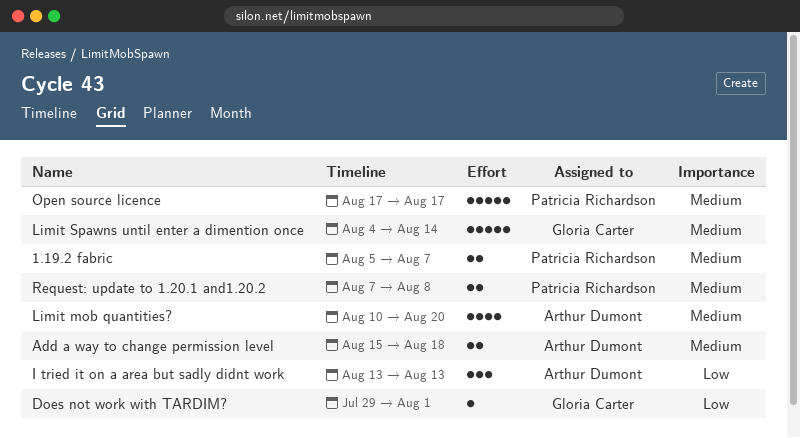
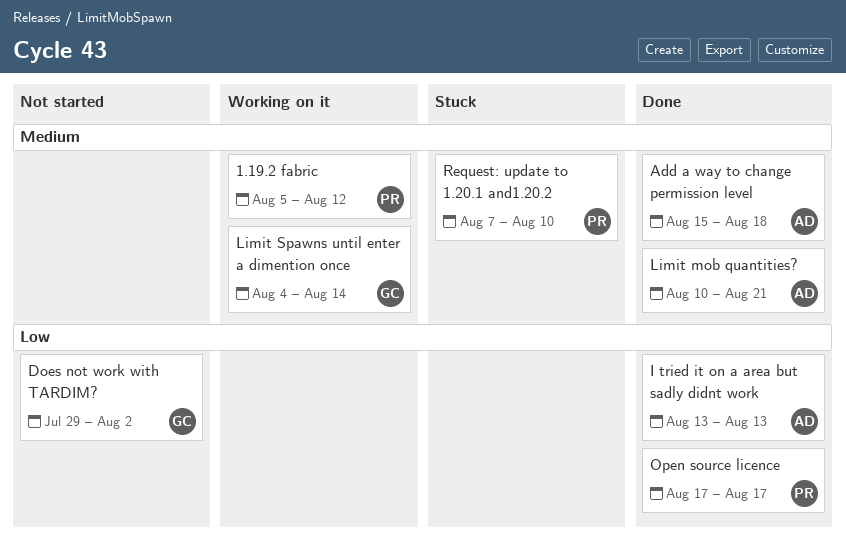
1.19.2 fabric, due: Aug 7 -> Aug 12
Does not work with TARDIM?, due: Aug 1 -> Aug 2
Limit mob quantities?, due: Aug 20 -> Aug 21
Open source licence, priority: Medium -> Low
Request: update to 1.20.1 and1.20.2, due: Aug 8 -> Aug 10

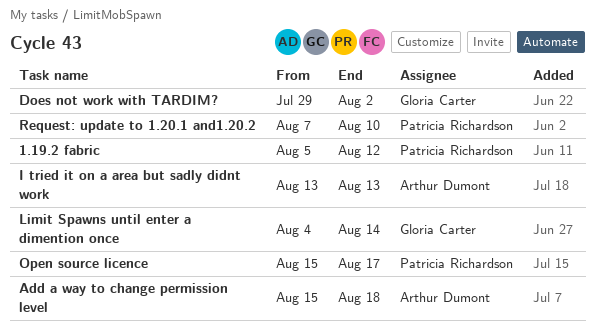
Limit mob quantities?: present -> none
Open source licence, start: Aug 17 -> Aug 15

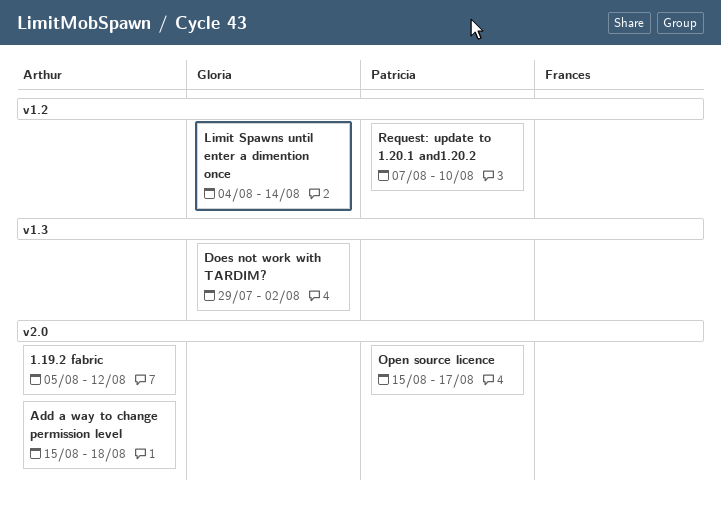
1.19.2 fabric, owner: Patricia Richardson -> Arthur Dumont
I tried it on a area but sadly didnt work: present -> none

